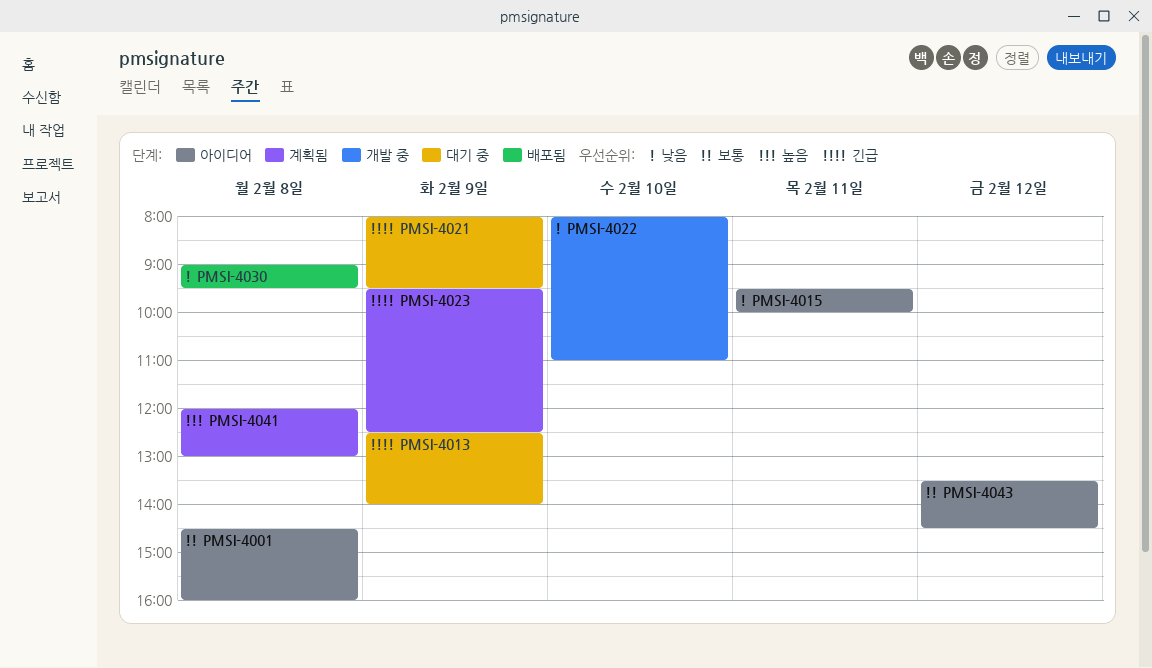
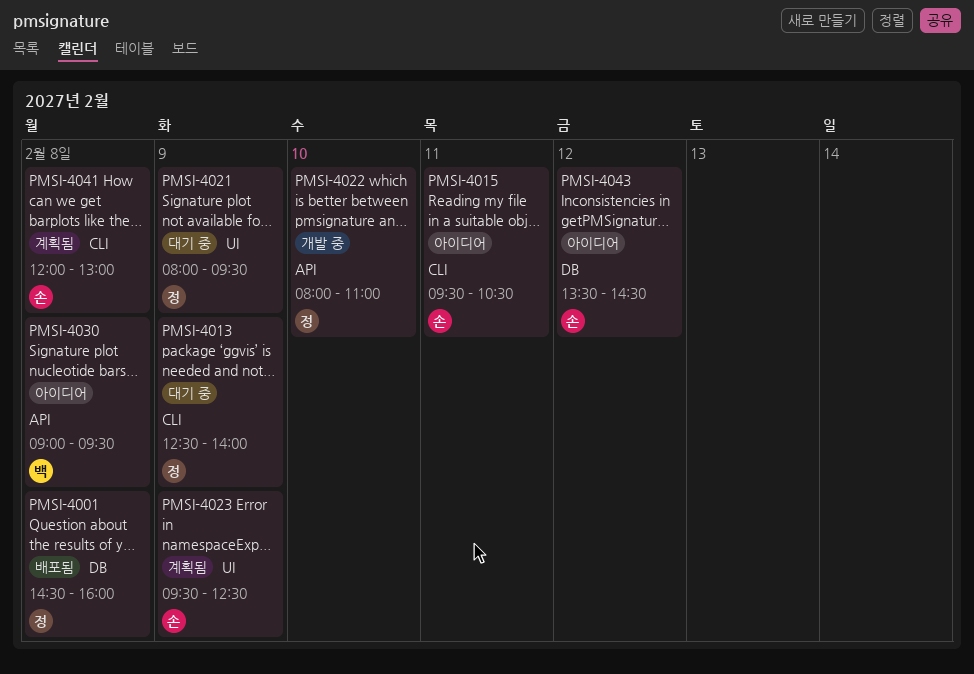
PMSI-4001, status: 아이디어 -> 배포됨
PMSI-4015, ends: 10:00 -> 10:30
PMSI-4030, status: 배포됨 -> 아이디어

